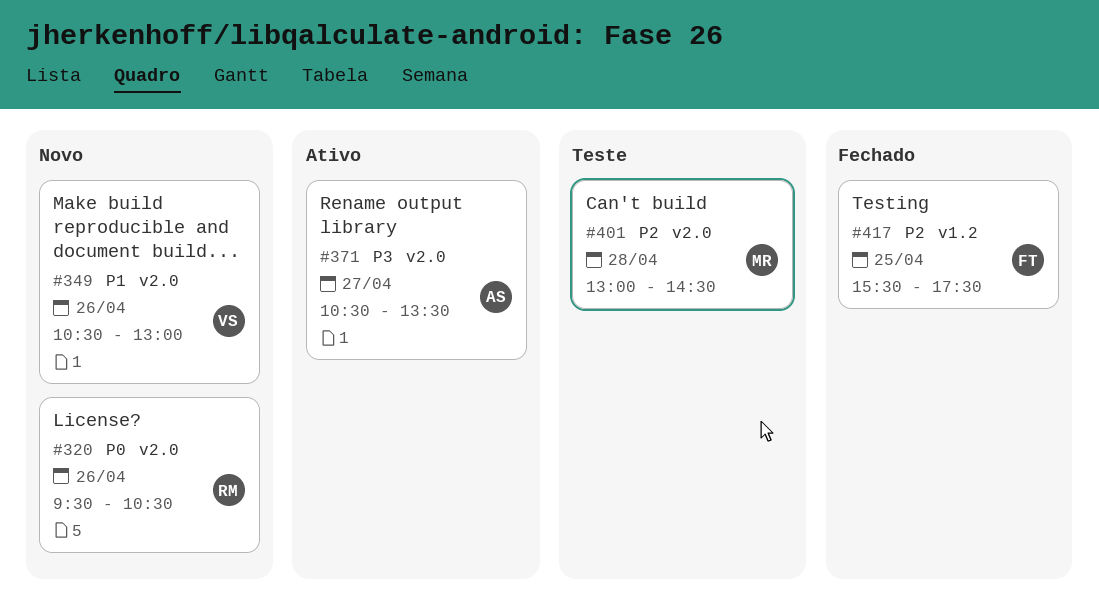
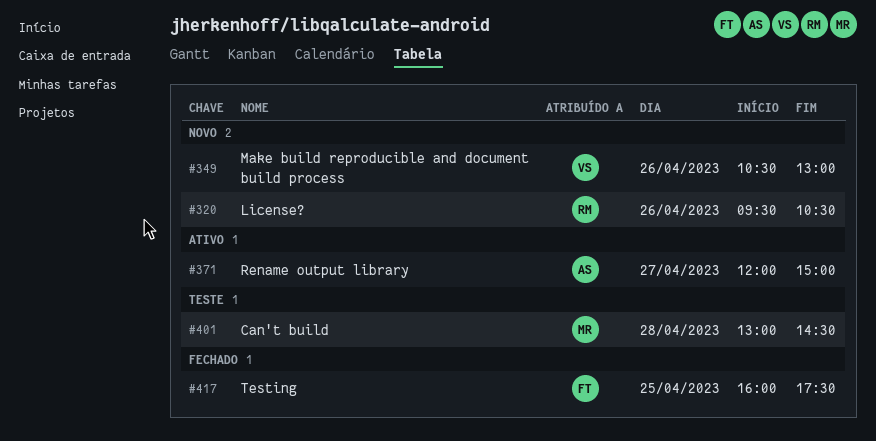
#371, begins: 10:30 -> 12:00
#371, ends: 13:30 -> 15:00
#417, begins: 15:30 -> 16:00

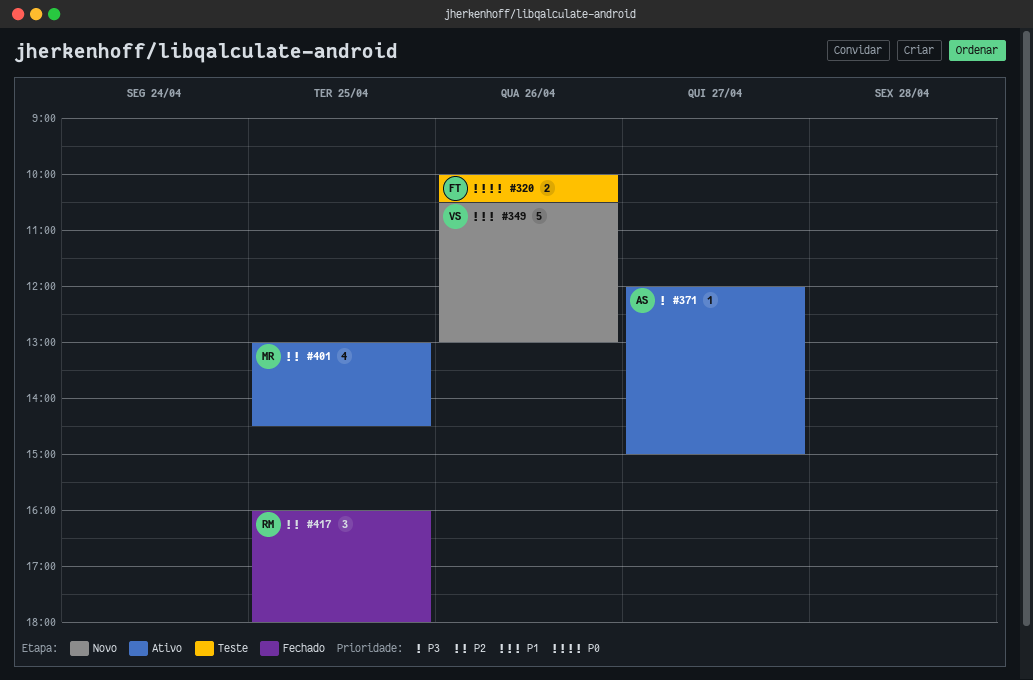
#320, status: Novo -> Teste
#320, owner: RM -> FT
#320, begins: 09:30 -> 10:00
#401, status: Teste -> Ativo
#401, day: Apr 28 -> Apr 25
#417, owner: FT -> RM
#417, ends: 17:30 -> 18:00

